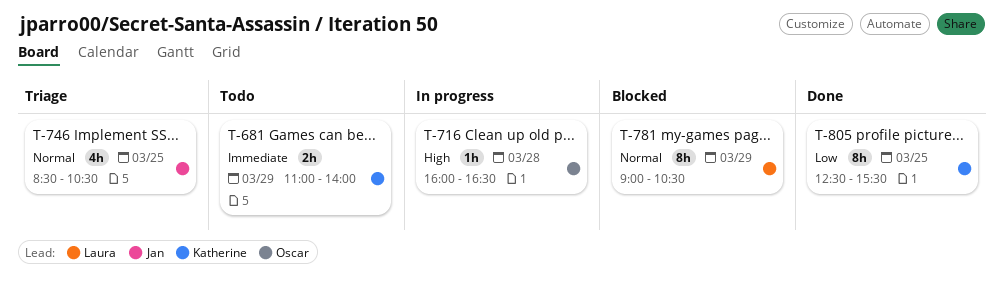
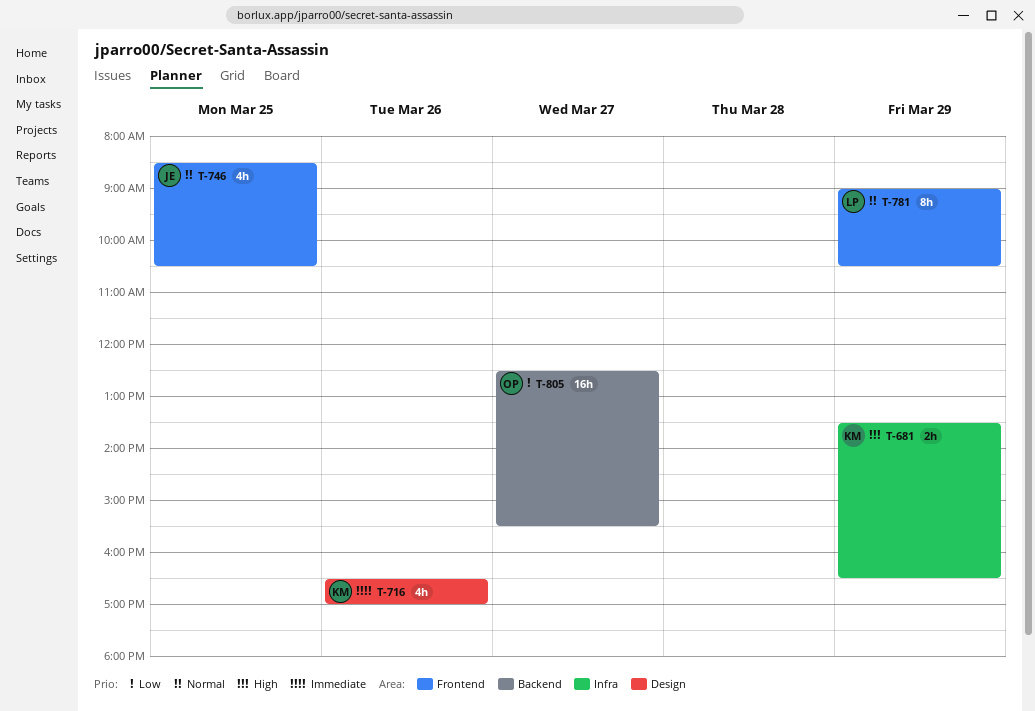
T-681, priority: Immediate -> High
T-681, begins: 11:00 -> 13:30
T-681, ends: 14:00 -> 16:30
T-716, owner: Oscar -> Katherine
T-716, priority: High -> Immediate
T-716, estimate: 1h -> 4h
T-716, day: Mar 28 -> Mar 26
T-716, begins: 16:00 -> 16:30
T-716, ends: 16:30 -> 17:00
T-805, owner: Katherine -> Oscar
T-805, estimate: 8h -> 16h
T-805, day: Mar 25 -> Mar 27

